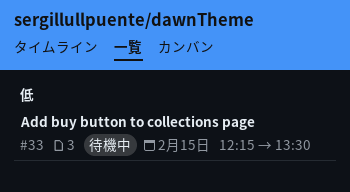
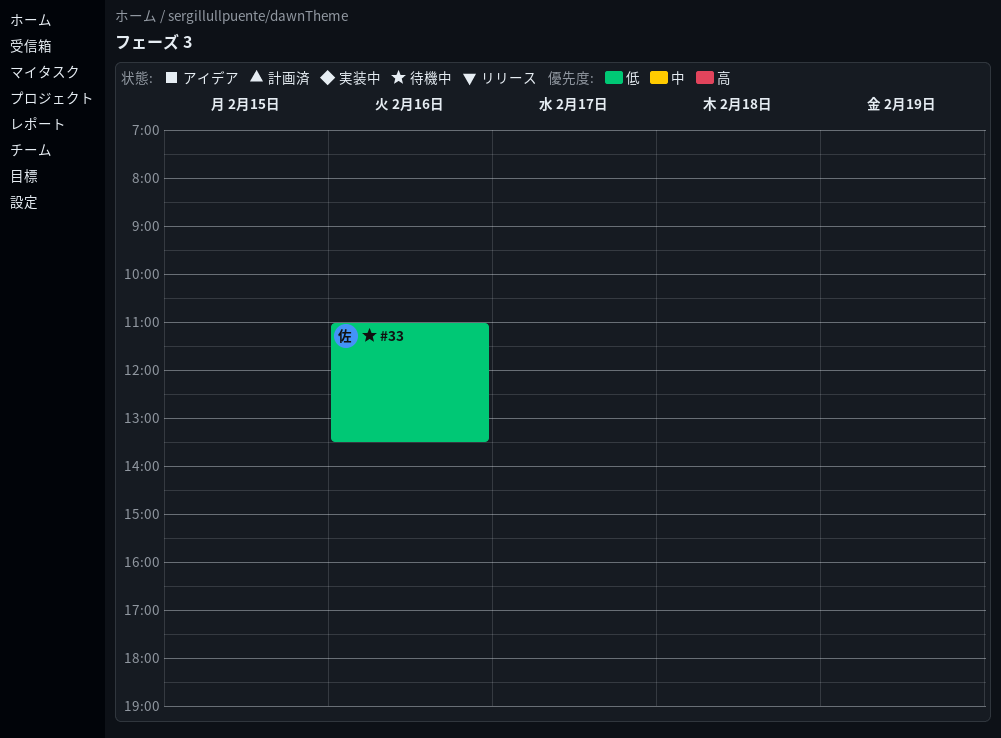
#33, day: Feb 15 -> Feb 16
#33, begins: 12:15 -> 11:00

